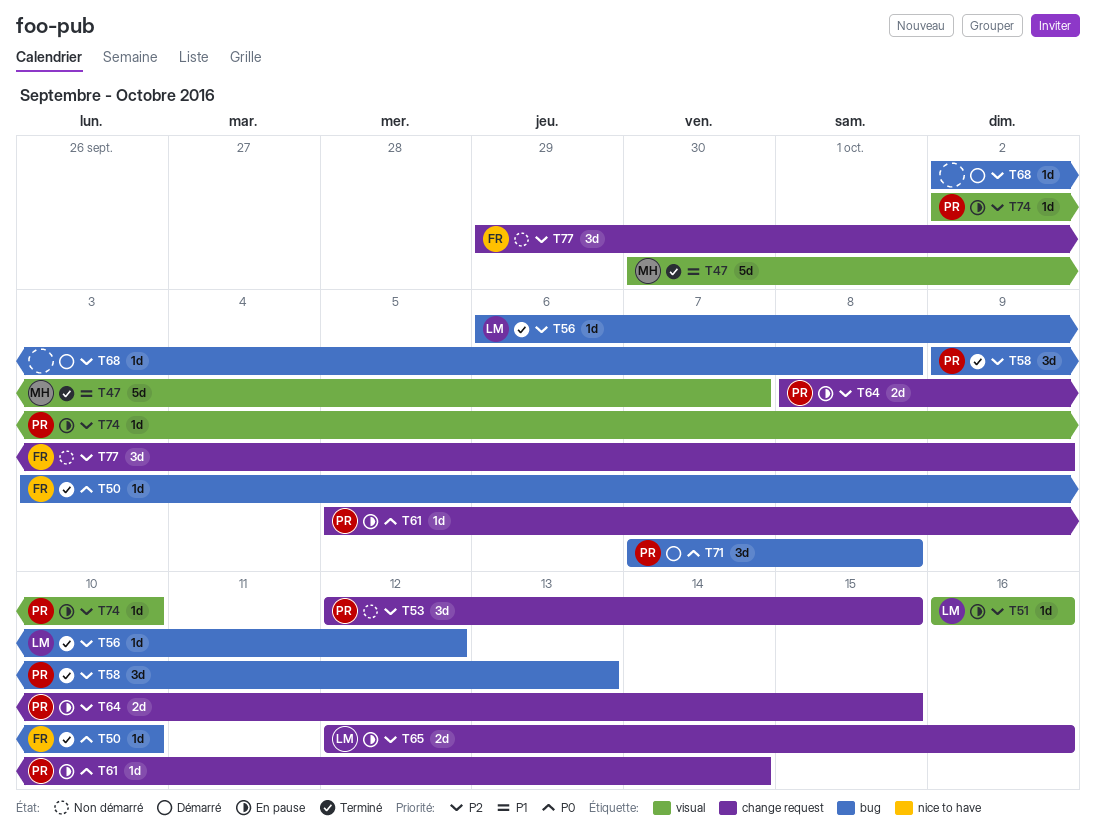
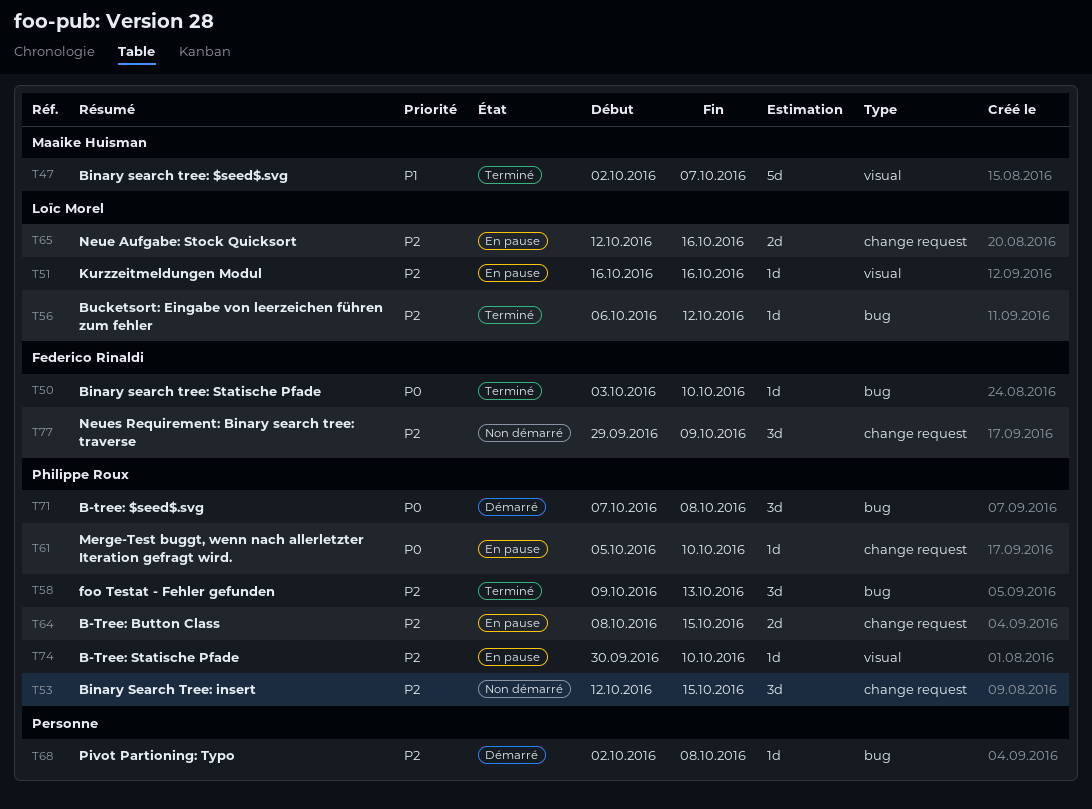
T47, start: Sep 30 -> Oct 2
T61, due: Oct 14 -> Oct 10
T74, start: Oct 2 -> Sep 30

